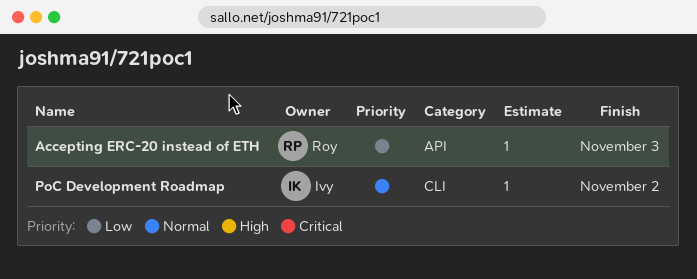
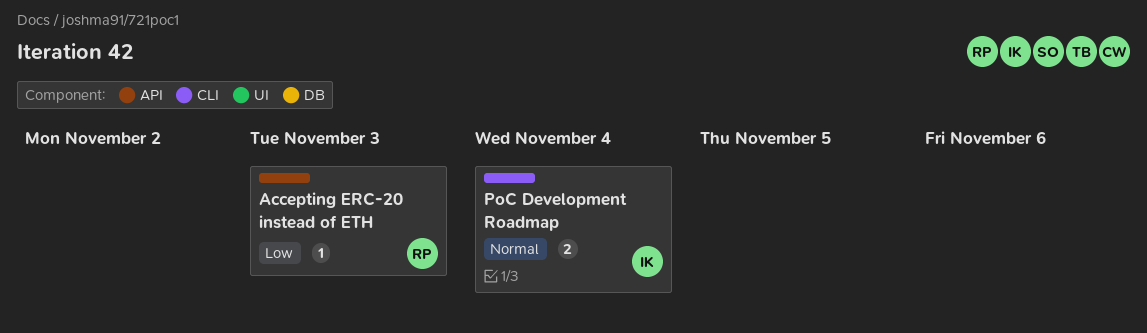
PoC Development Roadmap, estimate: 1 -> 2
PoC Development Roadmap, due: Nov 2 -> Nov 4

